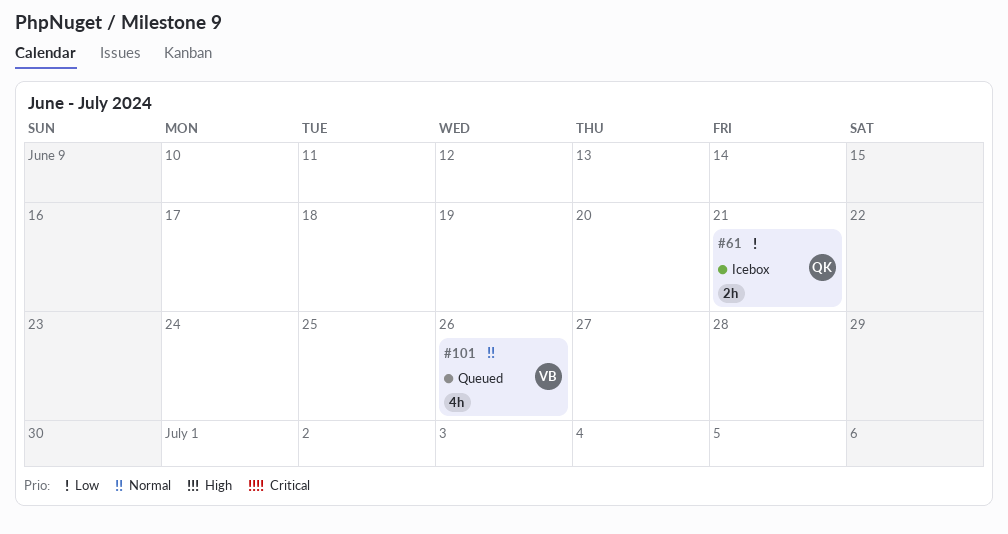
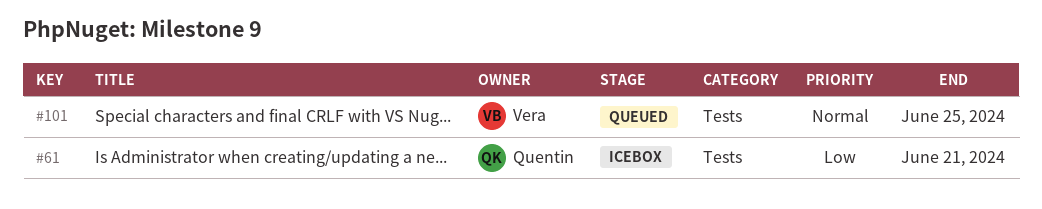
#101, due: Jun 26 -> Jun 25

